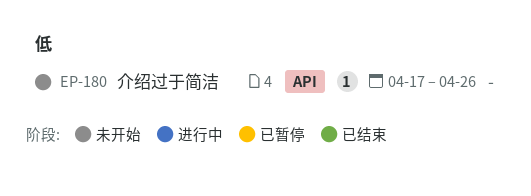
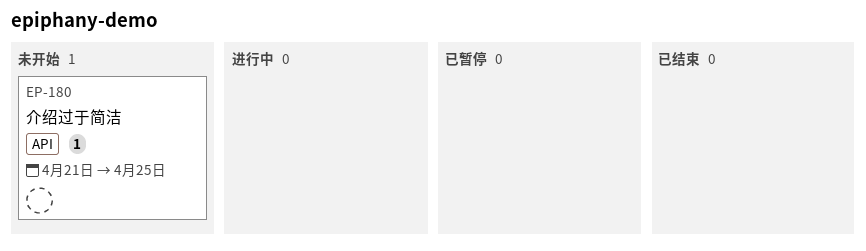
EP-180, start: Apr 17 -> Apr 21
EP-180, due: Apr 26 -> Apr 25

